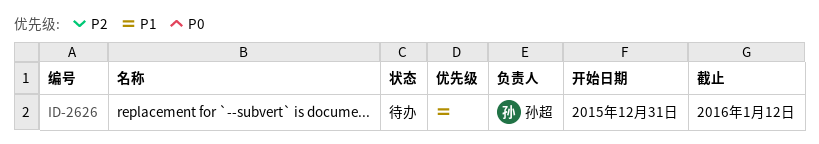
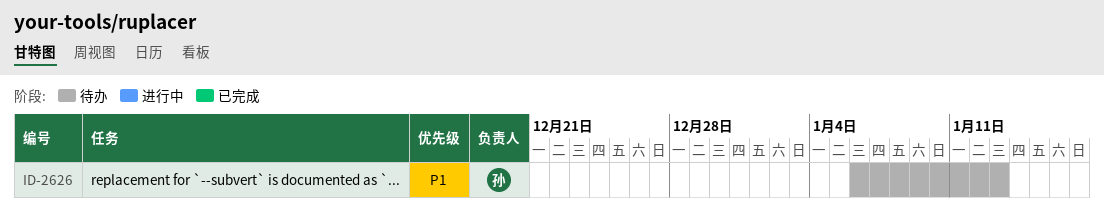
ID-2626, start: Dec 31 -> Jan 6
ID-2626, due: Jan 12 -> Jan 13

